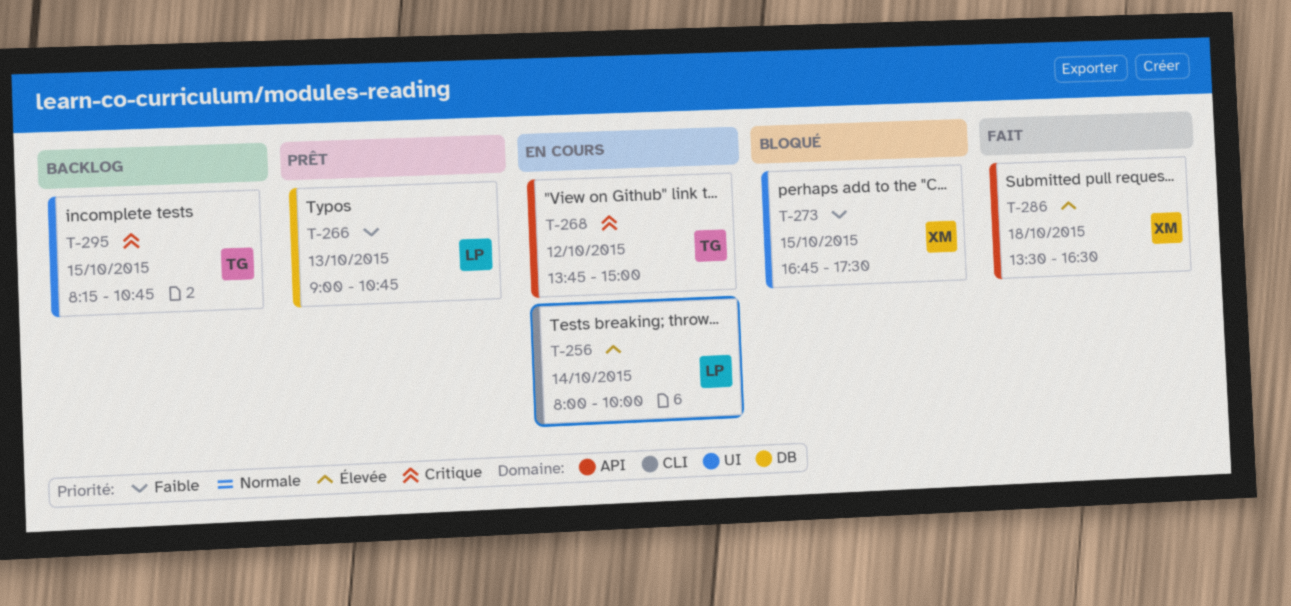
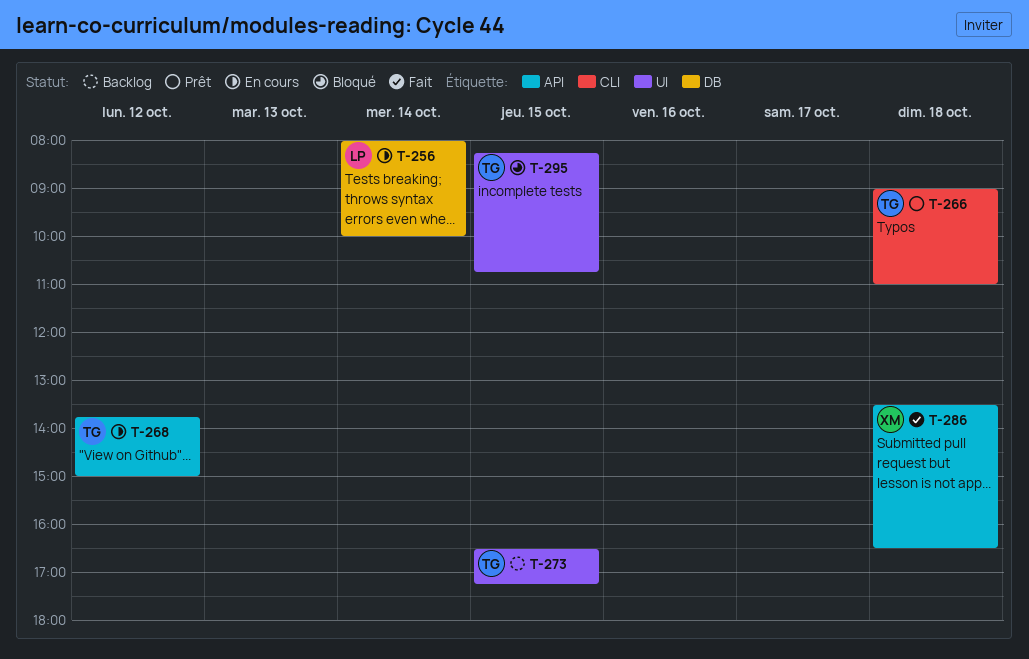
T-256, label: CLI -> DB
T-266, owner: LP -> TG
T-266, label: DB -> CLI
T-266, day: Oct 13 -> Oct 18
T-266, ends: 10:45 -> 11:00
T-273, status: Bloqué -> Backlog
T-273, owner: XM -> TG
T-273, begins: 16:45 -> 16:30
T-273, ends: 17:30 -> 17:15
T-295, status: Backlog -> Bloqué

